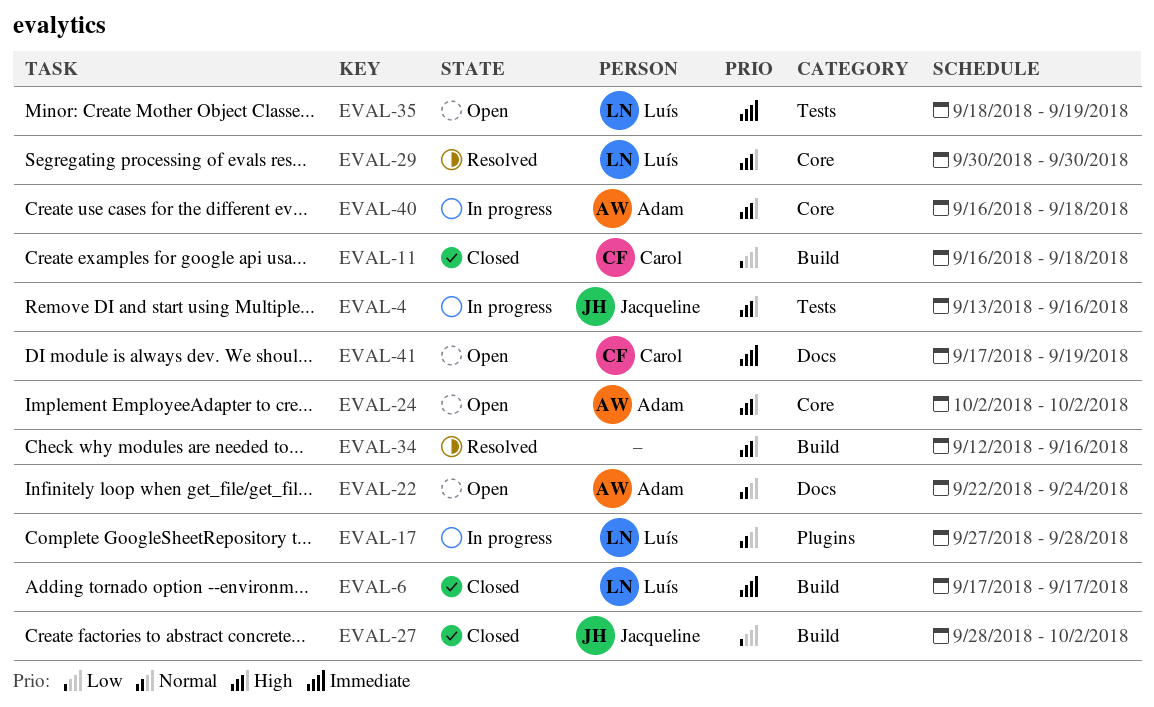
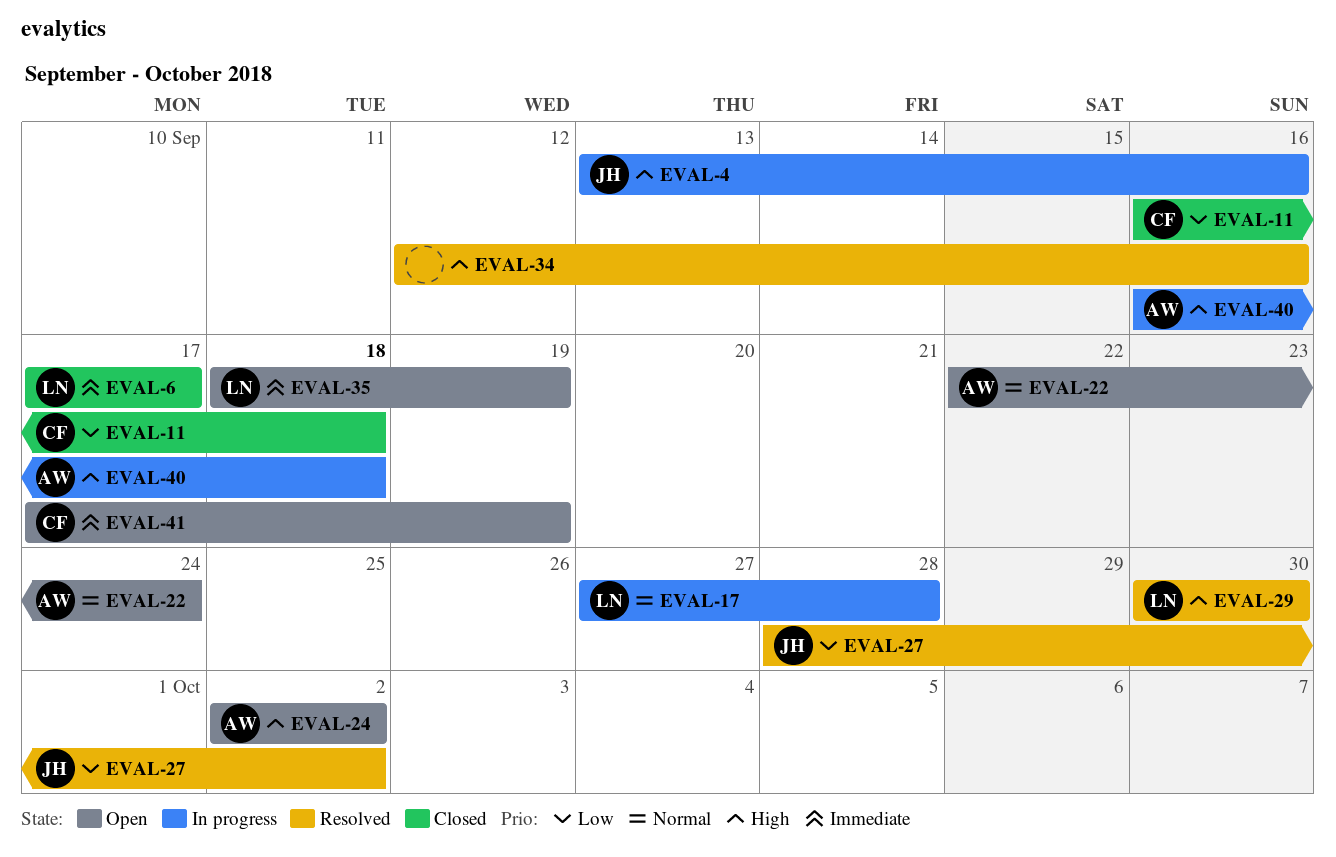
EVAL-27, status: Closed -> Resolved

